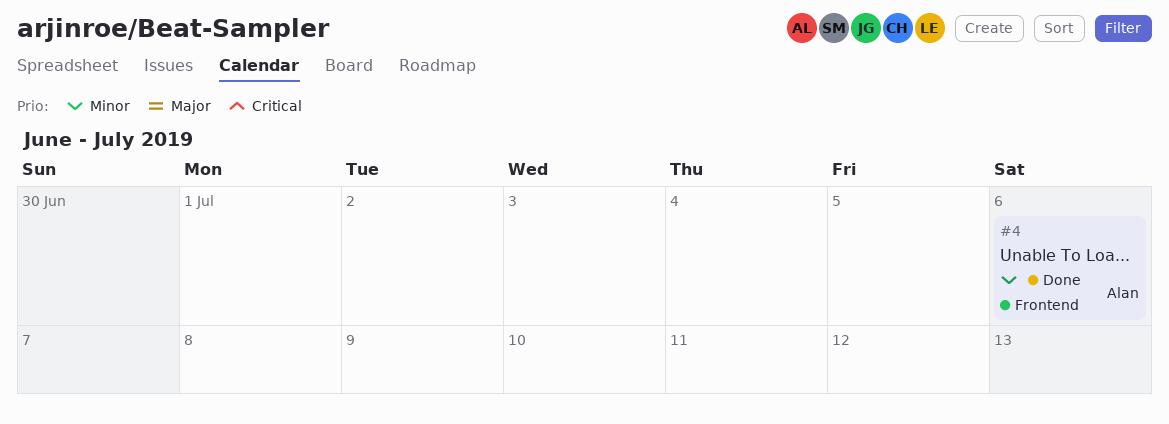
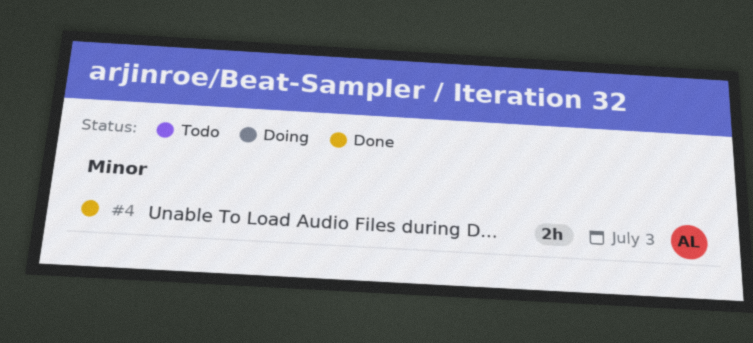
#4, due: Jul 6 -> Jul 3

